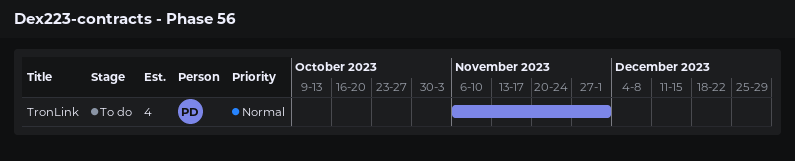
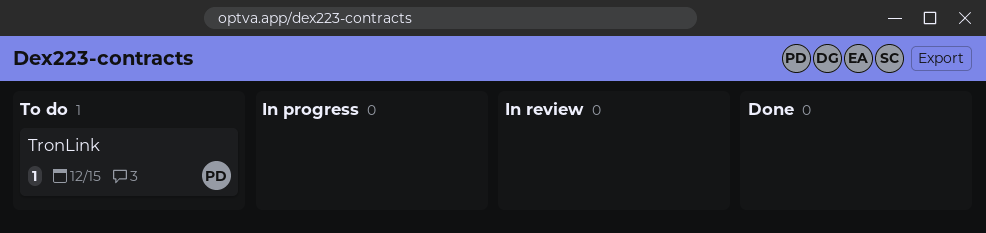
TronLink, estimate: 4 -> 1
TronLink, due: Dec 1 -> Dec 15

